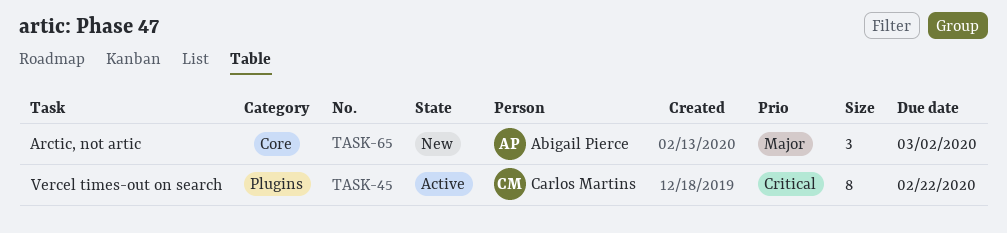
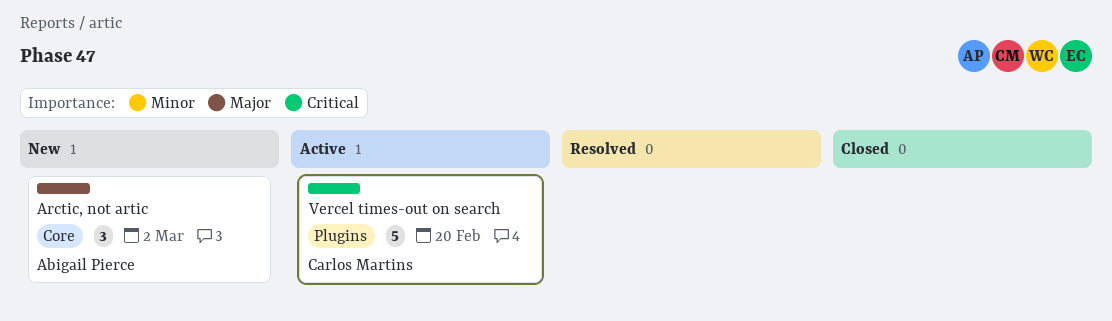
Vercel times-out on search, estimate: 8 -> 5
Vercel times-out on search, due: Feb 22 -> Feb 20

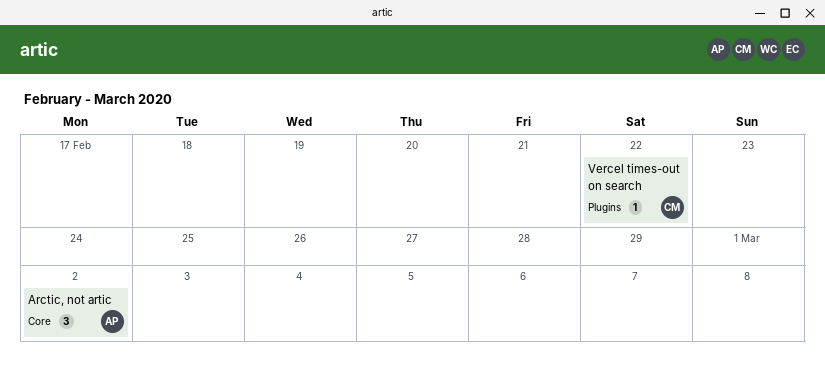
Vercel times-out on search, estimate: 5 -> 1
Vercel times-out on search, due: Feb 20 -> Feb 22

